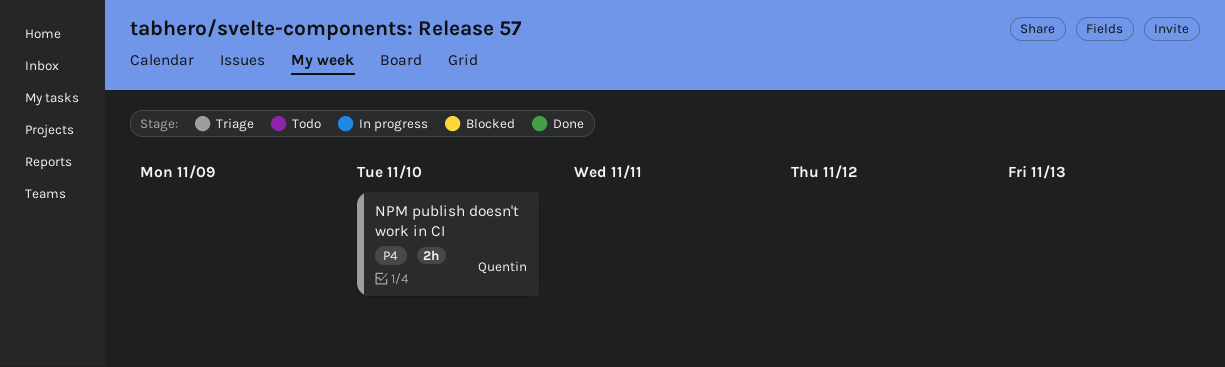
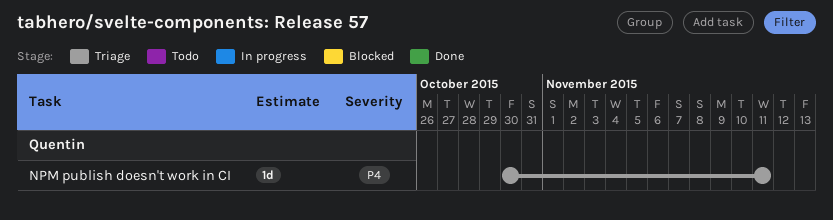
NPM publish doesn't work in CI, estimate: 2h -> 1d
NPM publish doesn't work in CI, due: Nov 10 -> Nov 11

